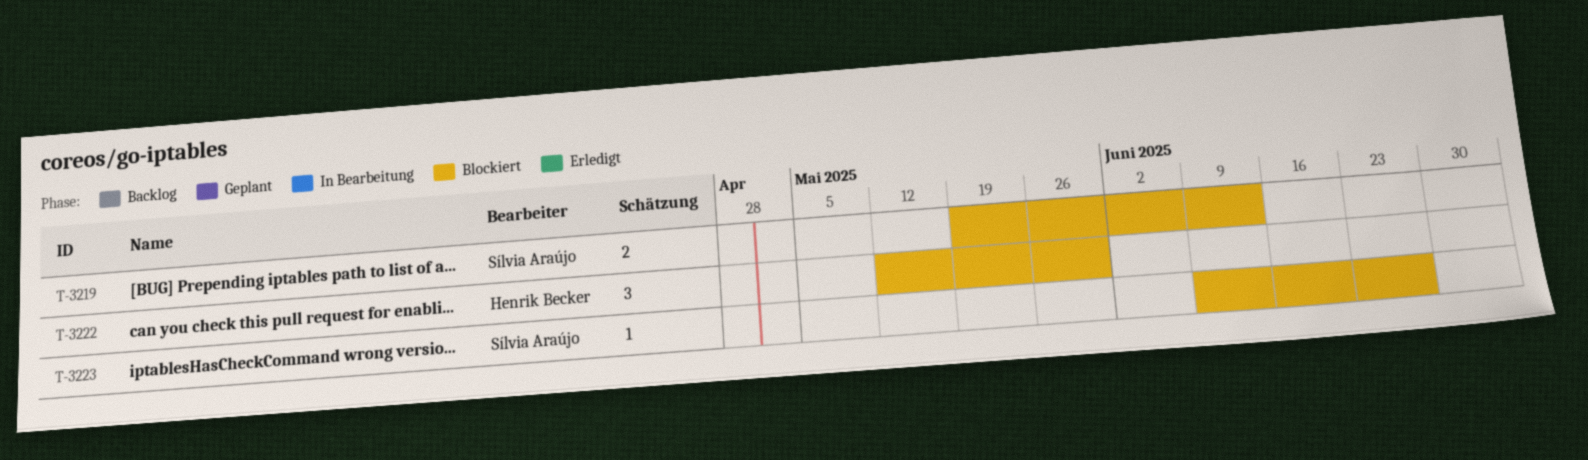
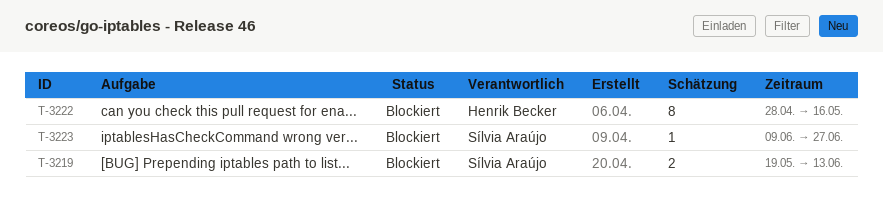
T-3222, estimate: 3 -> 8
T-3222, start: May 12 -> Apr 28
T-3222, due: May 30 -> May 16

